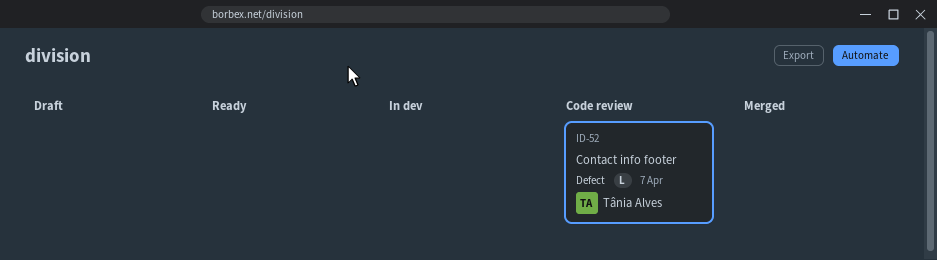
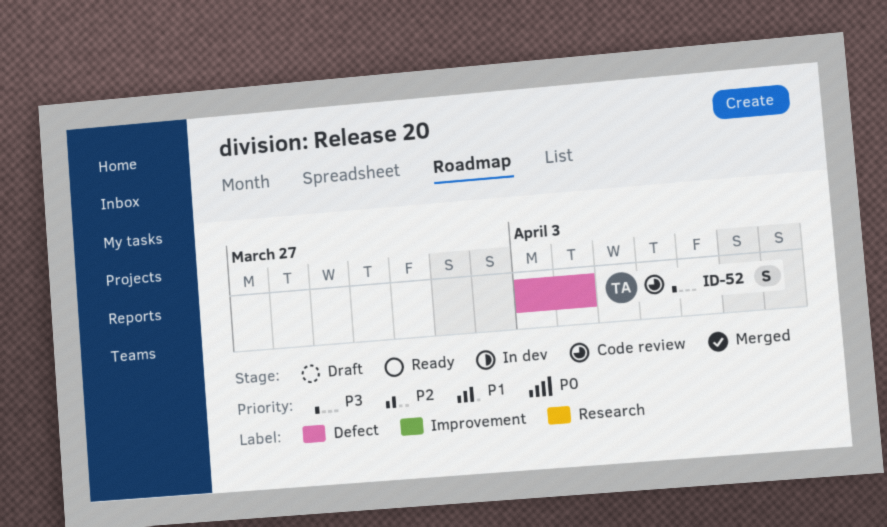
ID-52, estimate: L -> S
ID-52, due: Apr 7 -> Apr 4

